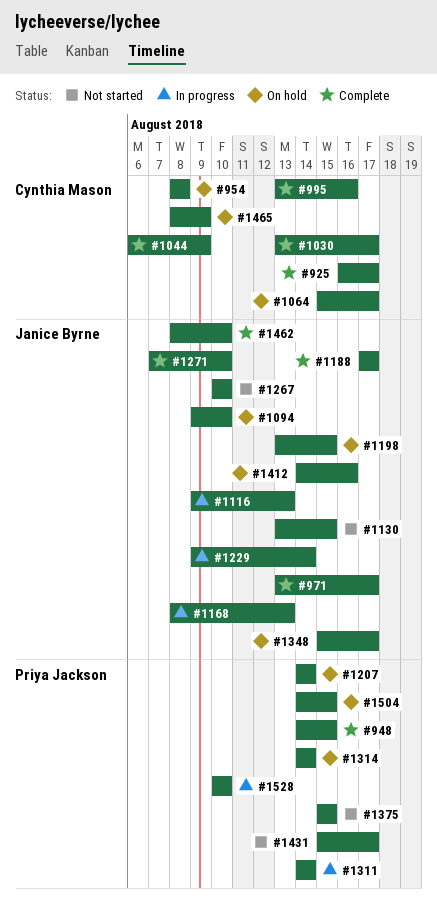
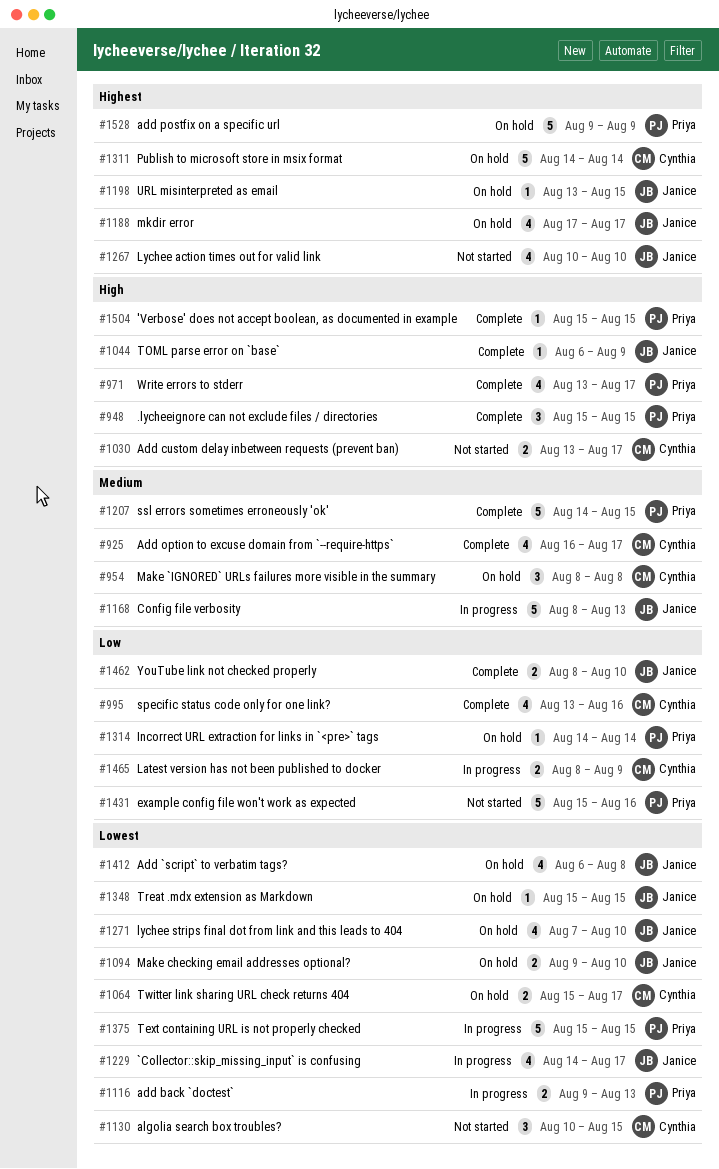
#948, start: Aug 14 -> Aug 15
#971, owner: Janice Byrne -> Priya Jackson
#1030, status: Complete -> Not started
#1044, owner: Cynthia Mason -> Janice Byrne
#1116, owner: Janice Byrne -> Priya Jackson
#1130, owner: Janice Byrne -> Cynthia Mason
#1130, start: Aug 13 -> Aug 10
#1188, status: Complete -> On hold
#1207, status: On hold -> Complete
#1207, due: Aug 14 -> Aug 15
#1229, start: Aug 9 -> Aug 14
#1229, due: Aug 14 -> Aug 17
#1271, status: Complete -> On hold
#1311, status: In progress -> On hold
#1311, owner: Priya Jackson -> Cynthia Mason
#1348, due: Aug 17 -> Aug 15
#1375, status: Not started -> In progress
#1412, start: Aug 14 -> Aug 6
#1412, due: Aug 16 -> Aug 8
#1431, due: Aug 17 -> Aug 16
#1465, status: On hold -> In progress
#1504, status: On hold -> Complete
#1504, start: Aug 14 -> Aug 15
#1528, status: In progress -> On hold
#1528, start: Aug 10 -> Aug 9
#1528, due: Aug 10 -> Aug 9

